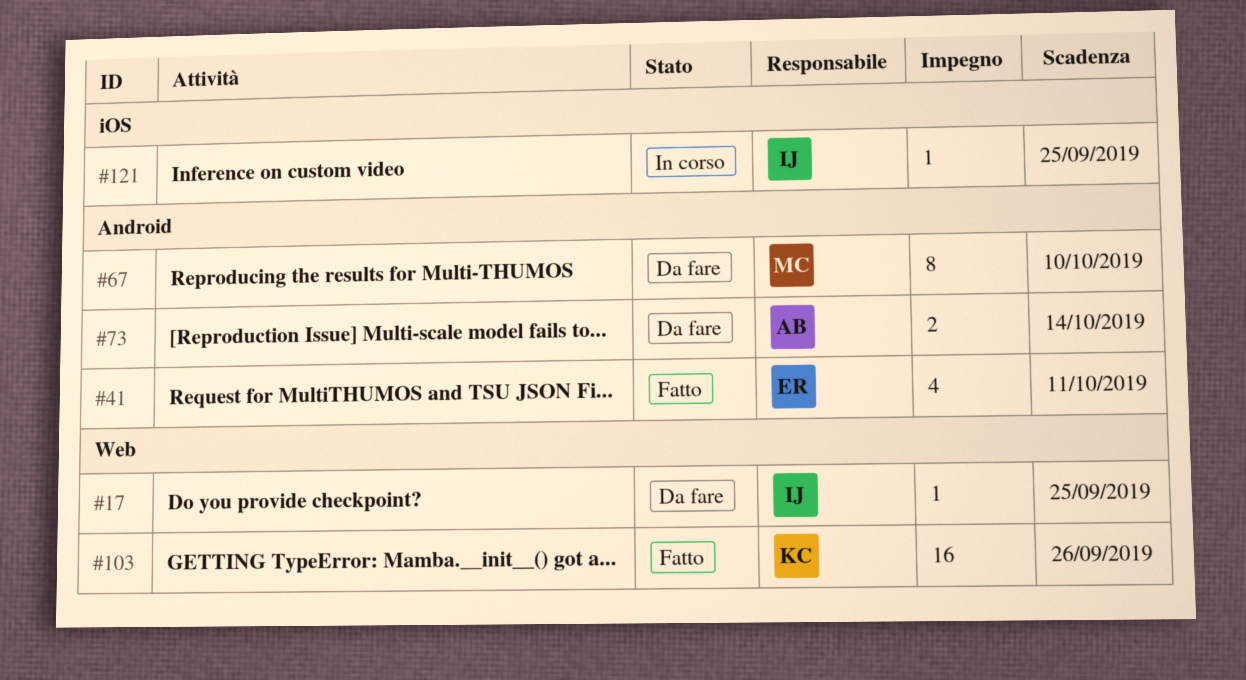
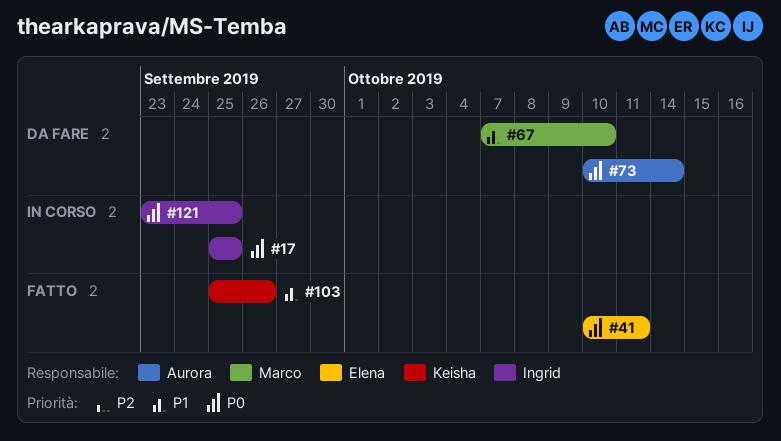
#17, status: Da fare -> In corso

